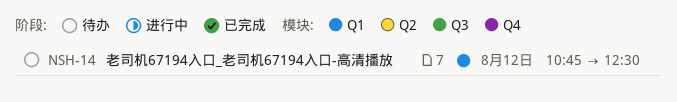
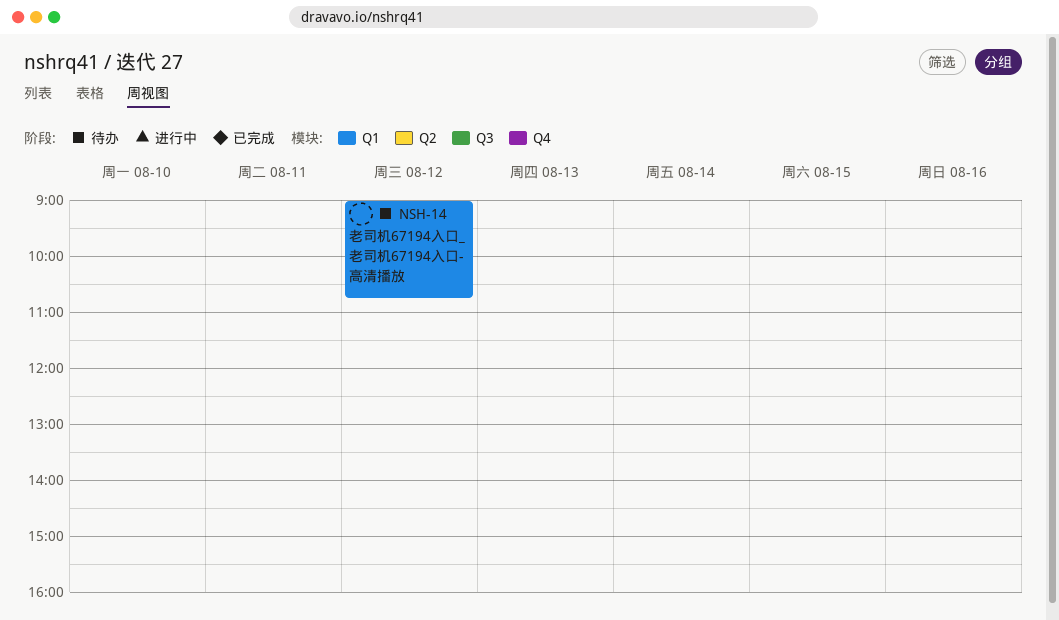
NSH-14, begins: 10:45 -> 09:00
NSH-14, ends: 12:30 -> 10:45

